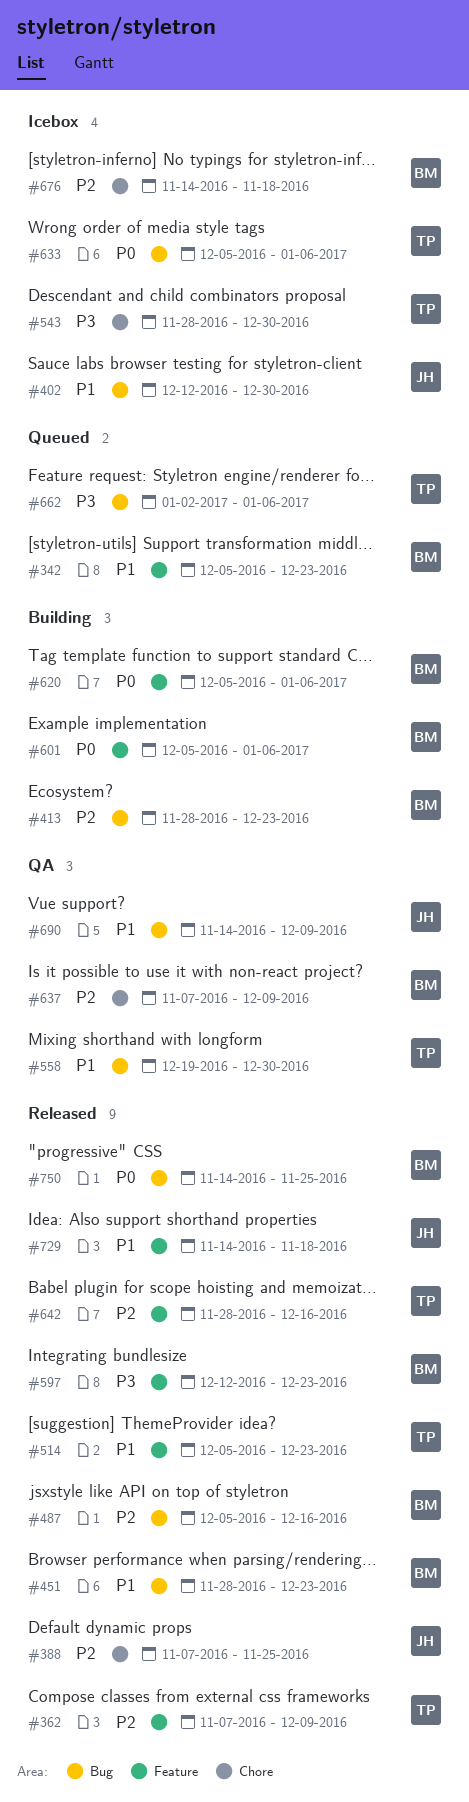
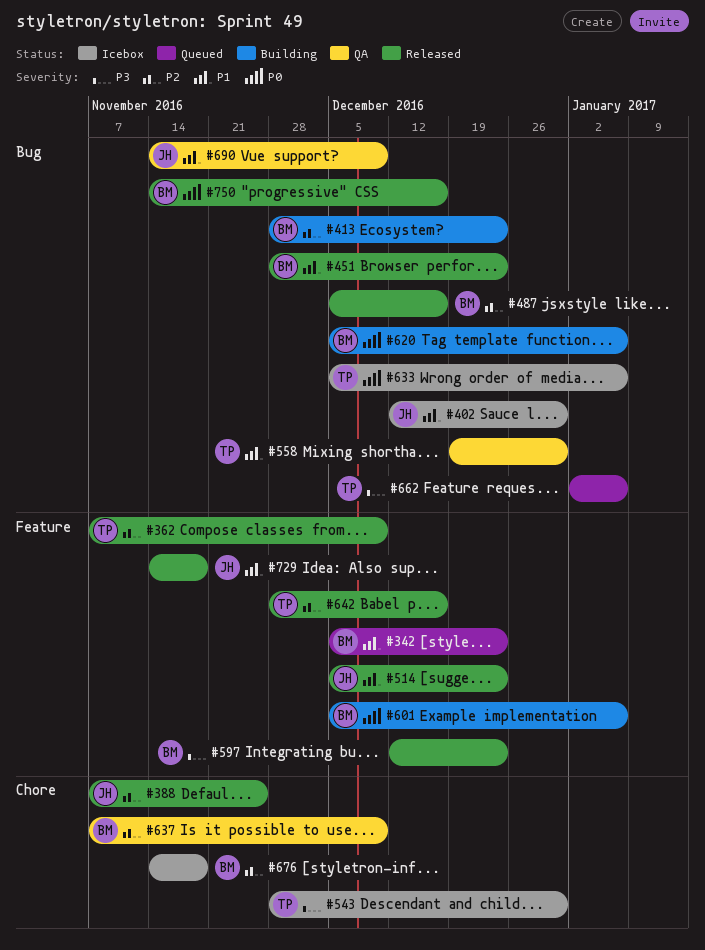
#514, owner: TP -> JH
#620, label: Feature -> Bug
#750, due: Nov 25 -> Dec 16

